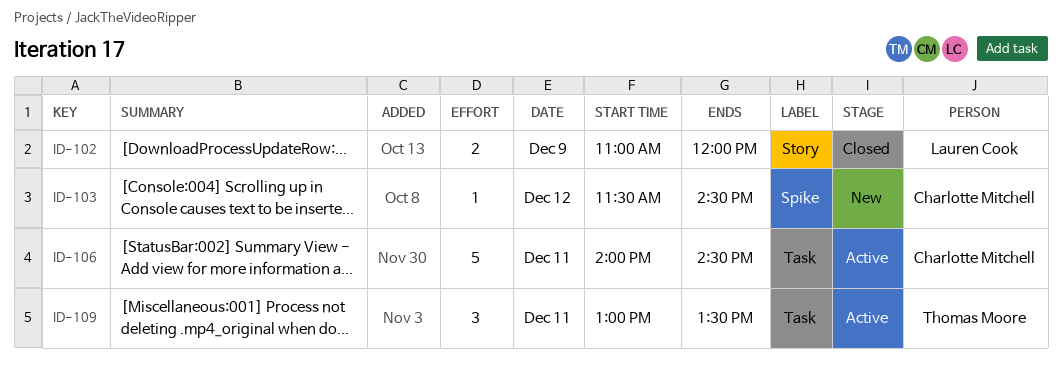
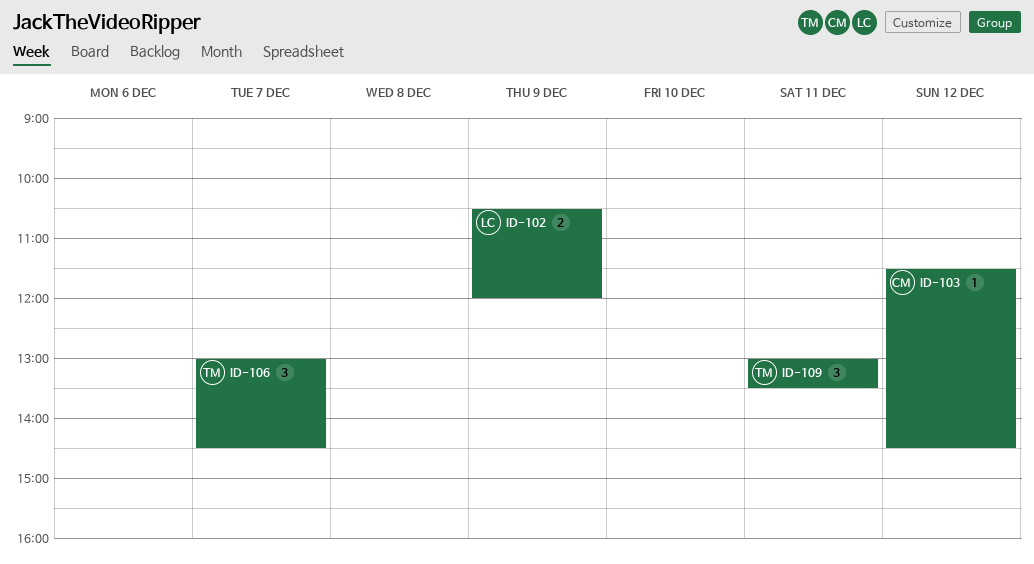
ID-102, begins: 11:00 -> 10:30
ID-106, owner: Charlotte Mitchell -> Thomas Moore
ID-106, estimate: 5 -> 3
ID-106, day: Dec 11 -> Dec 7
ID-106, begins: 14:00 -> 13:00

